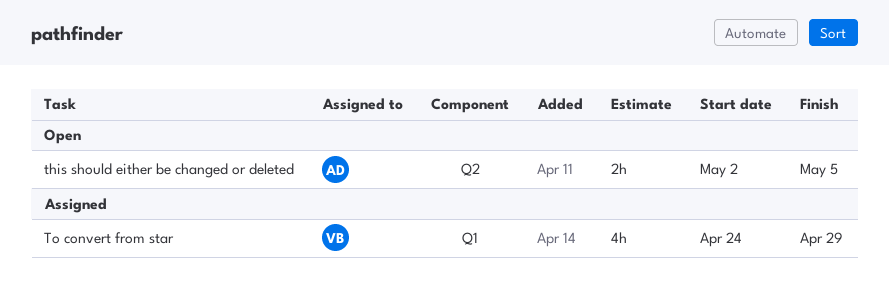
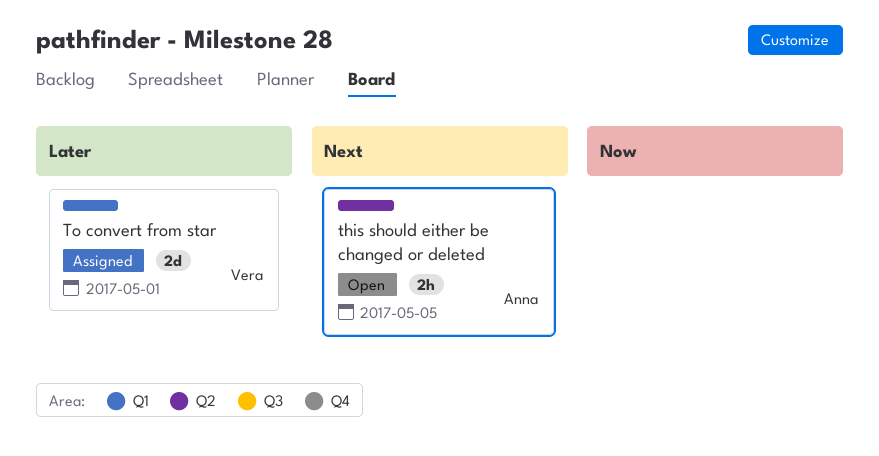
To convert from star, estimate: 4h -> 2d
To convert from star, due: Apr 29 -> May 1

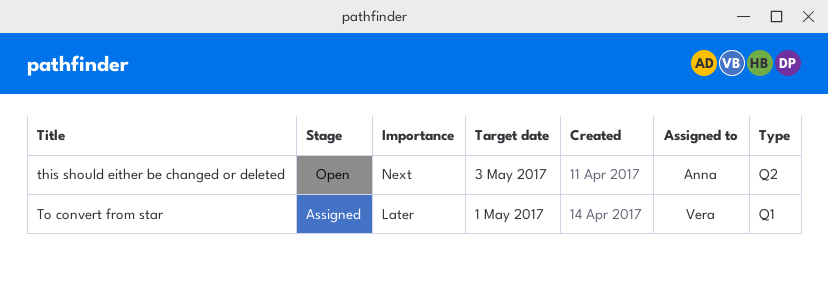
this should either be changed or deleted, due: May 5 -> May 3

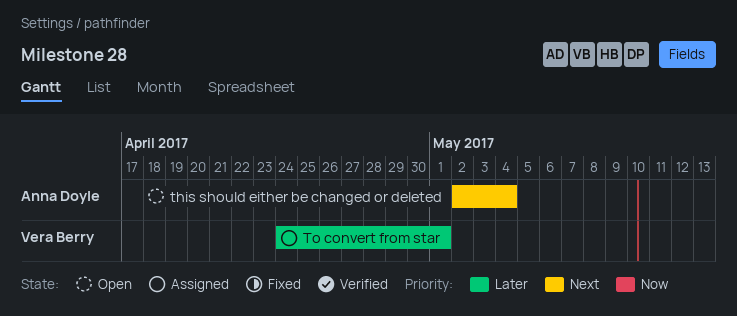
this should either be changed or deleted, due: May 3 -> May 4

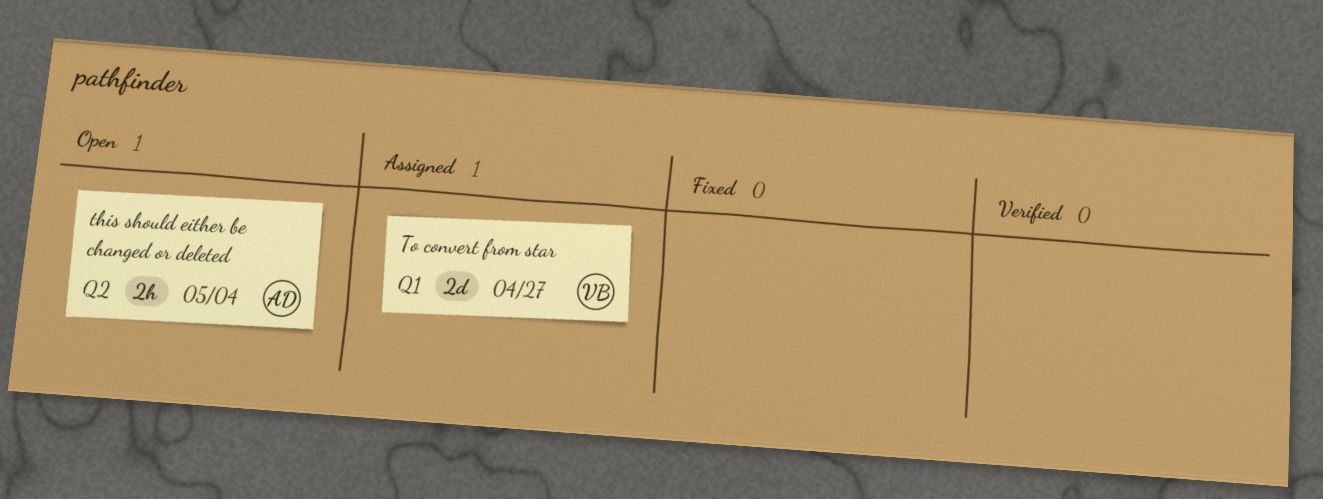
To convert from star, due: May 1 -> Apr 27

